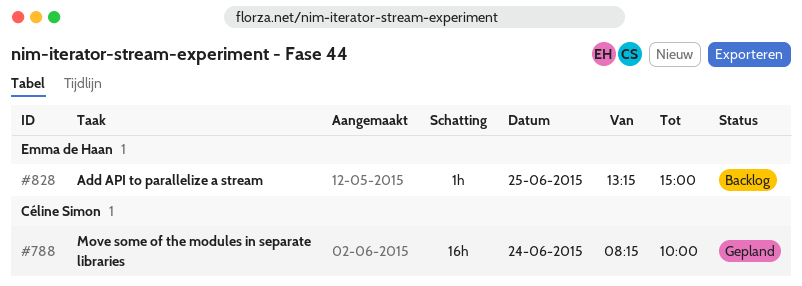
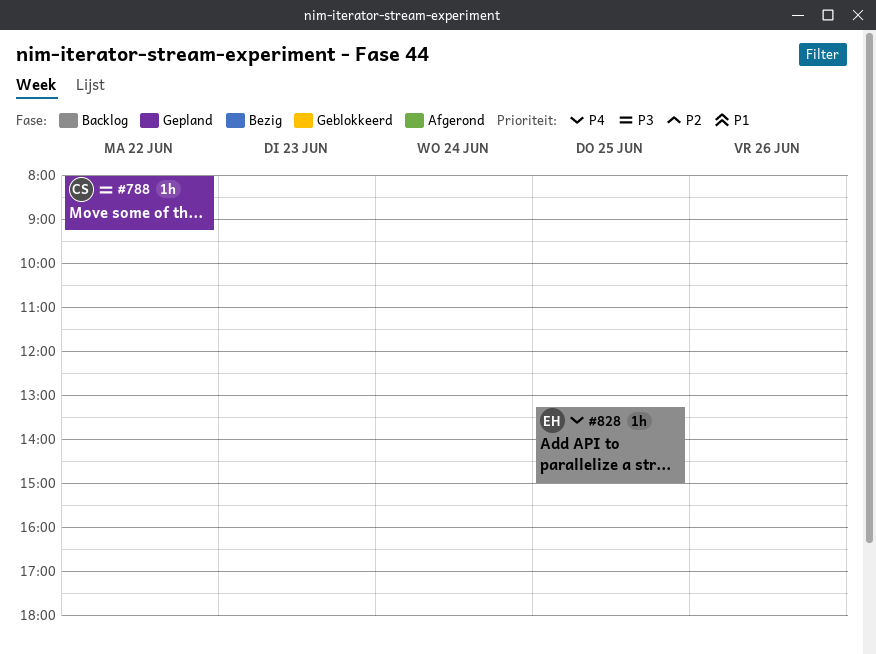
#788, estimate: 16h -> 1h
#788, day: Jun 24 -> Jun 22
#788, begins: 08:15 -> 08:00
#788, ends: 10:00 -> 09:15

